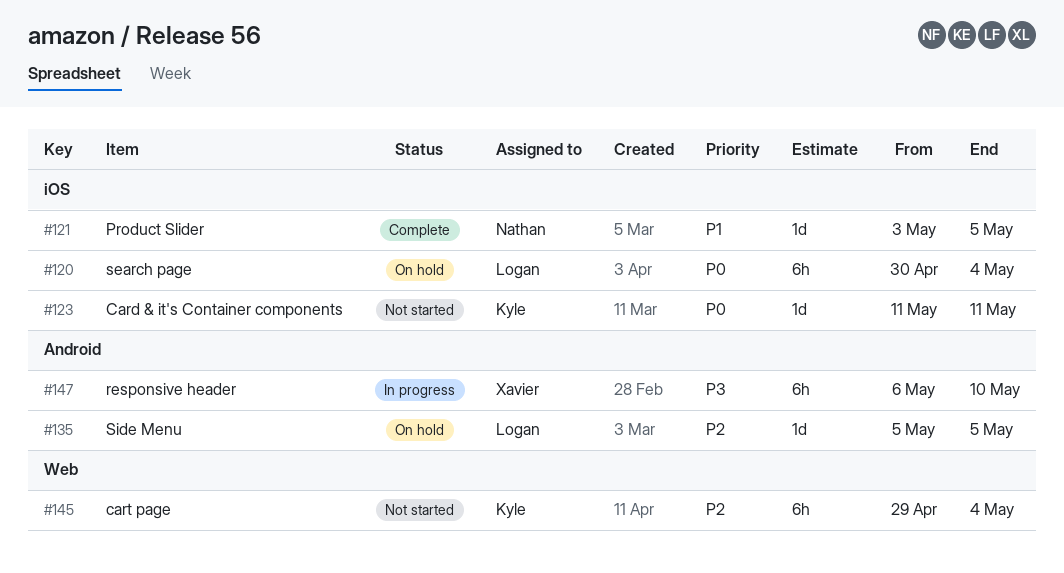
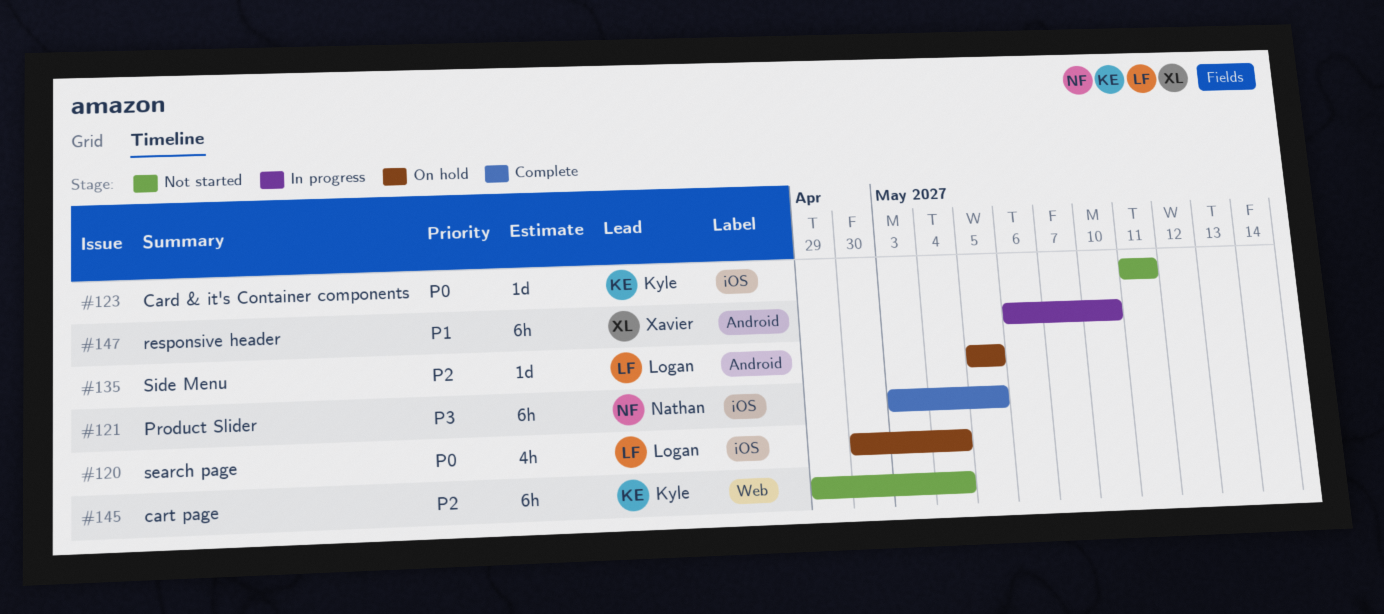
#120, estimate: 6h -> 4h
#121, priority: P1 -> P3
#121, estimate: 1d -> 6h
#147, priority: P3 -> P1

